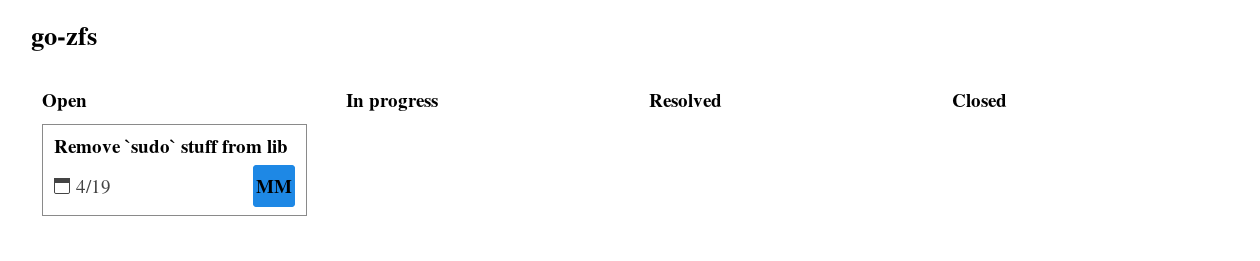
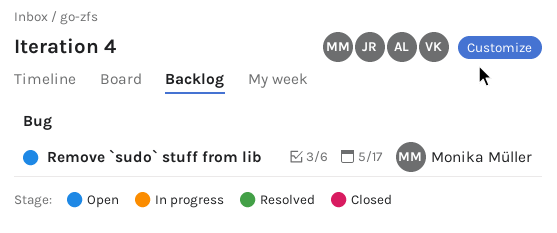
Remove `sudo` stuff from lib, due: Apr 19 -> May 17

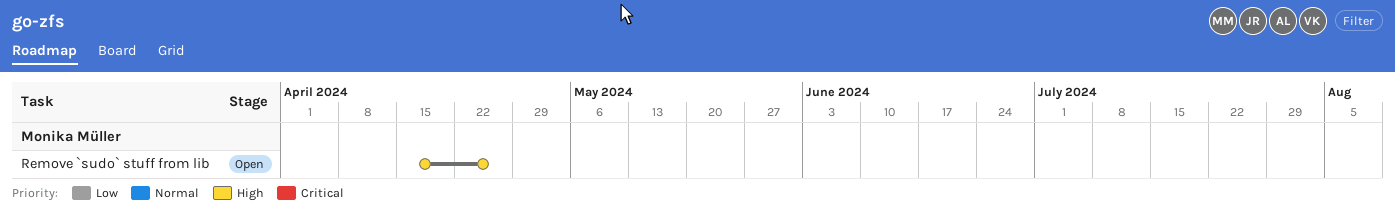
Remove `sudo` stuff from lib, due: May 17 -> Apr 26

